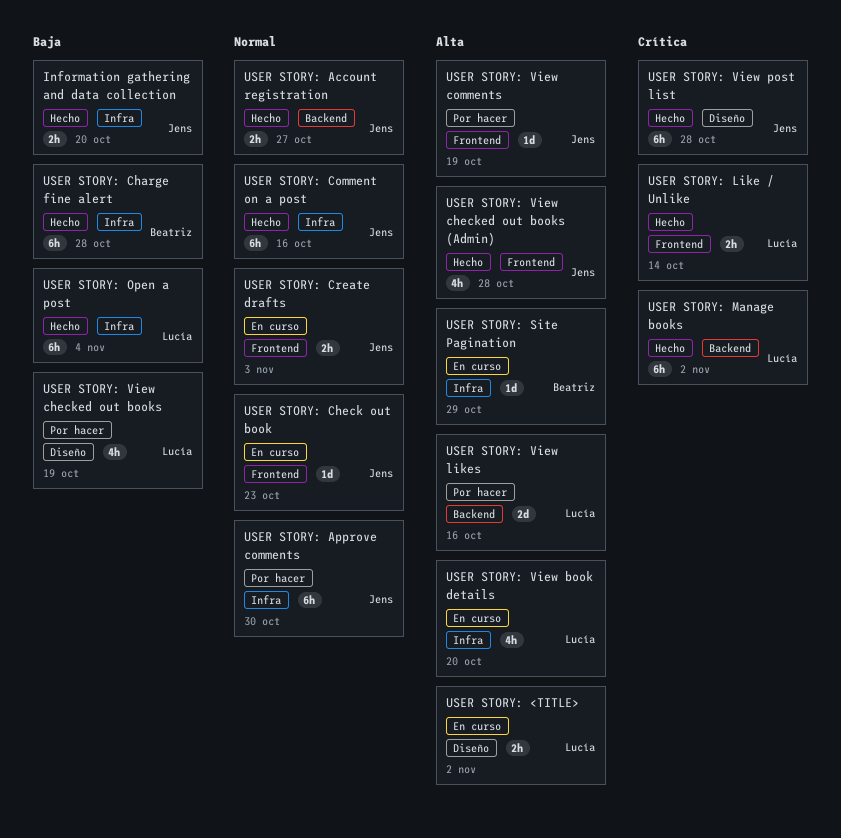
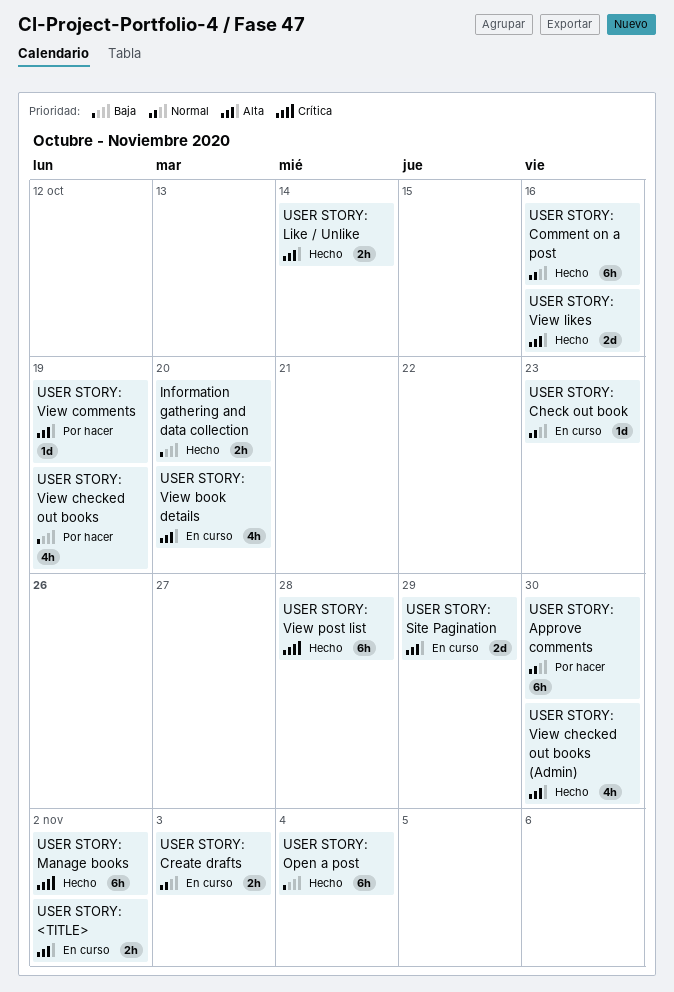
USER STORY: Account registration: present -> none
USER STORY: Charge fine alert: present -> none
USER STORY: Like / Unlike, priority: Crítica -> Alta
USER STORY: Site Pagination, estimate: 1d -> 2d
USER STORY: View checked out books (Admin), due: Oct 28 -> Oct 30
USER STORY: View likes, status: Por hacer -> Hecho

